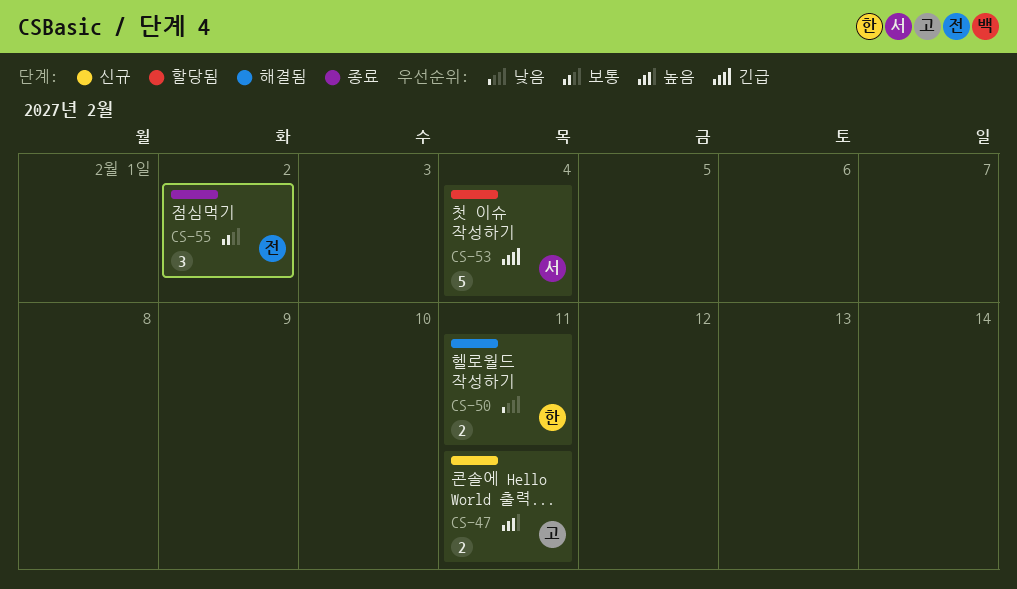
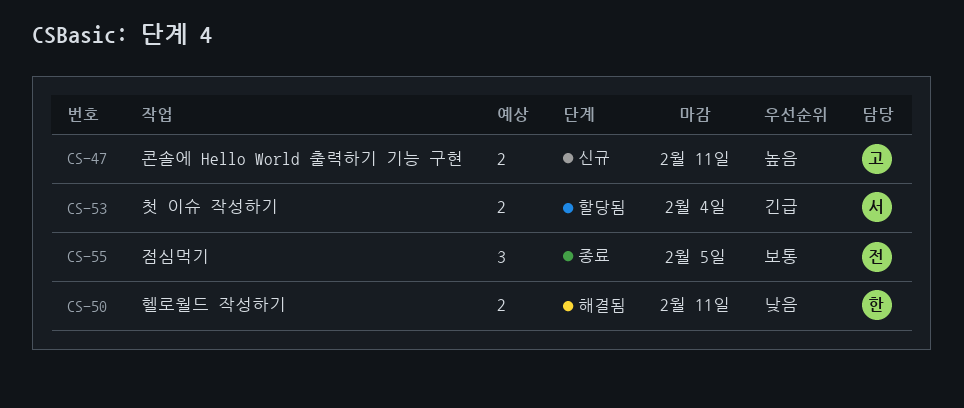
CS-53, estimate: 5 -> 2
CS-55, due: Feb 2 -> Feb 5

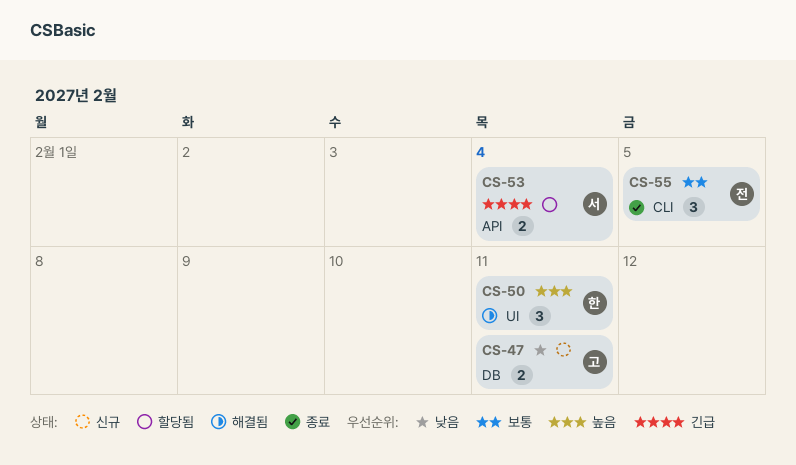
CS-47, priority: 높음 -> 낮음
CS-50, priority: 낮음 -> 높음
CS-50, estimate: 2 -> 3

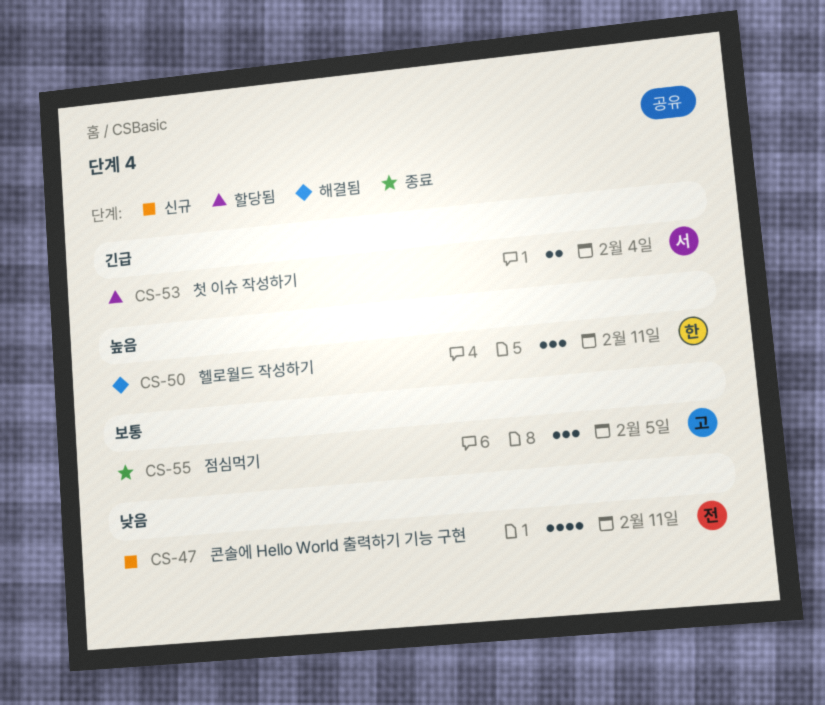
CS-47, owner: 고 -> 전
CS-47, estimate: 2 -> 4
CS-55, owner: 전 -> 고

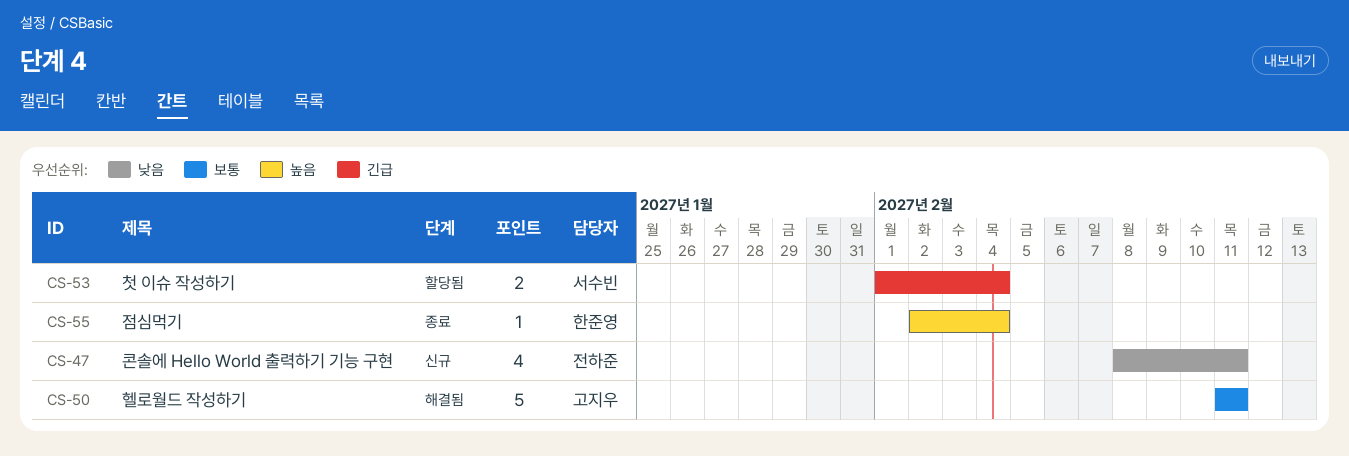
CS-50, owner: 한준영 -> 고지우
CS-50, priority: 높음 -> 보통
CS-50, estimate: 3 -> 5
CS-55, owner: 고지우 -> 한준영
CS-55, priority: 보통 -> 높음
CS-55, estimate: 3 -> 1
CS-55, due: Feb 5 -> Feb 4

